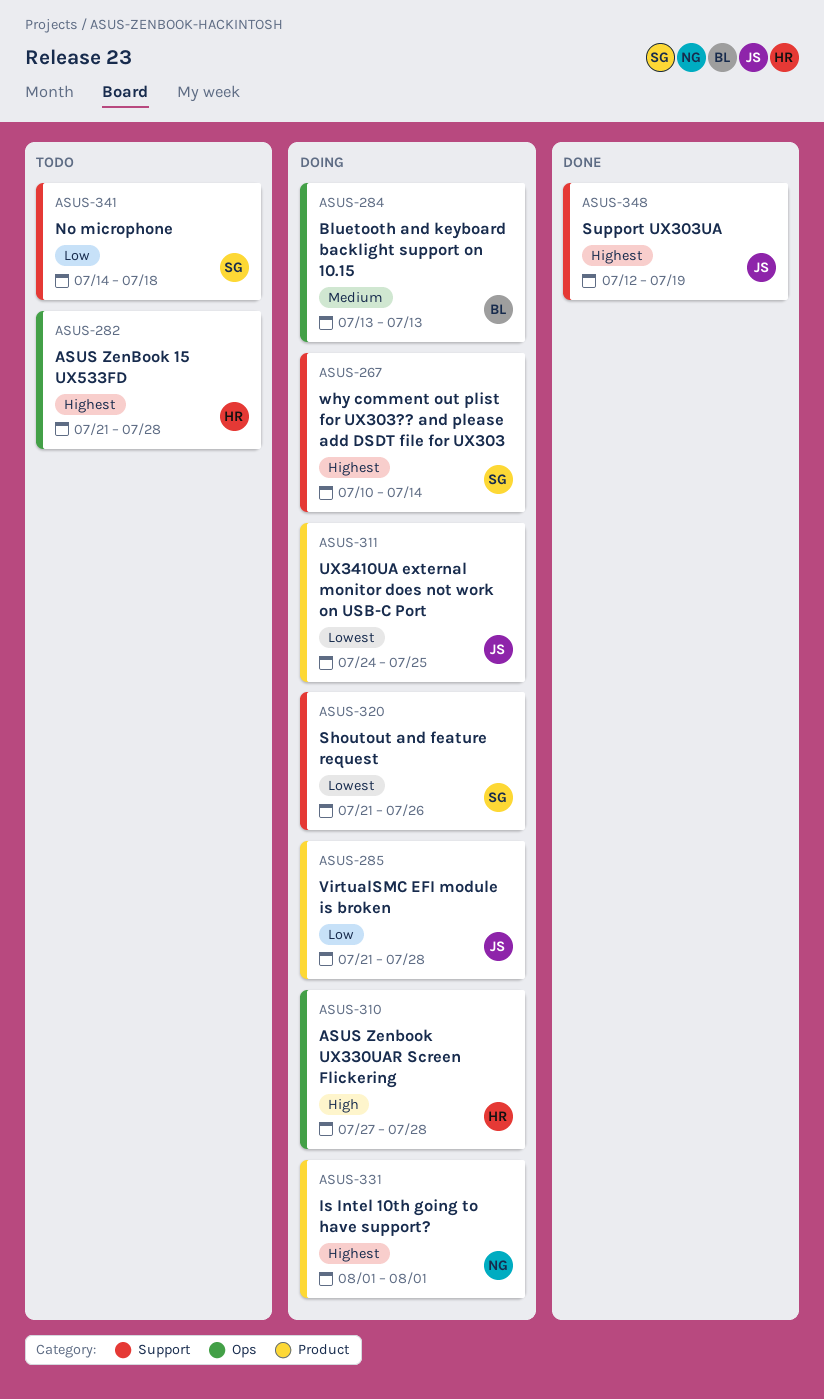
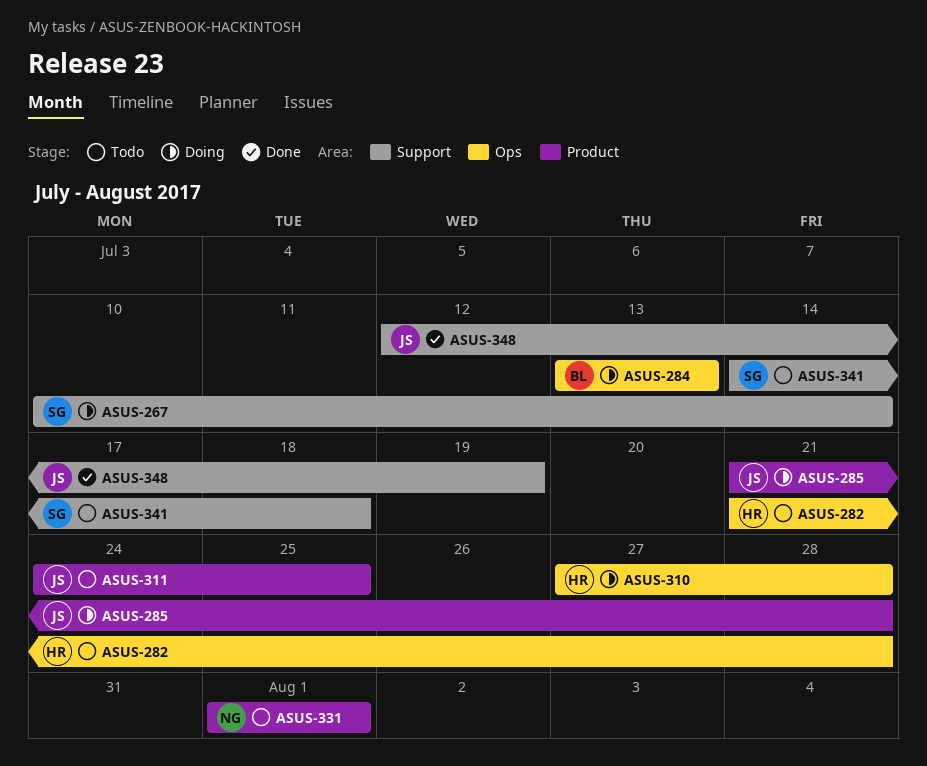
ASUS-311, status: Doing -> Todo
ASUS-320: present -> none
ASUS-331, status: Doing -> Todo

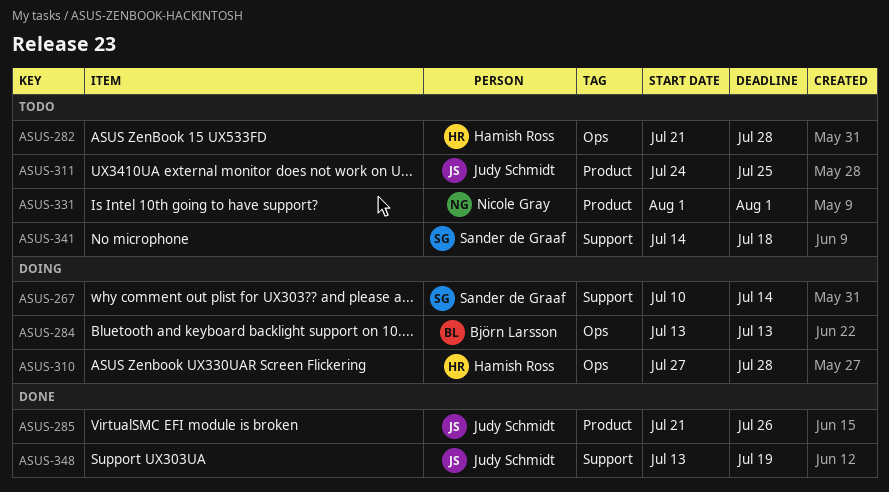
ASUS-285, status: Doing -> Done
ASUS-285, due: Jul 28 -> Jul 26
ASUS-348, start: Jul 12 -> Jul 13

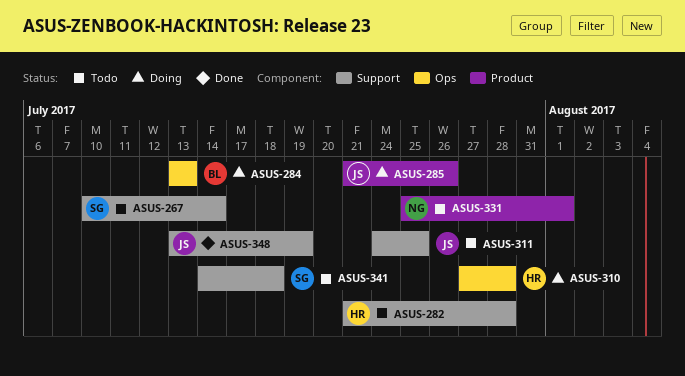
ASUS-267, status: Doing -> Todo
ASUS-282, label: Ops -> Support
ASUS-285, status: Done -> Doing
ASUS-311, label: Product -> Support
ASUS-331, start: Aug 1 -> Jul 25

